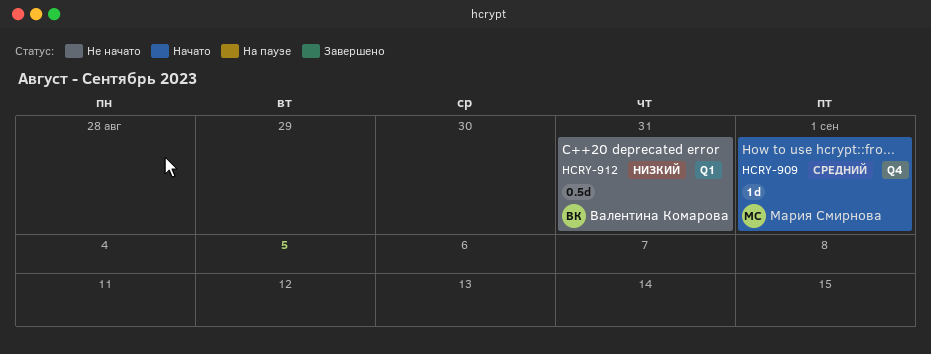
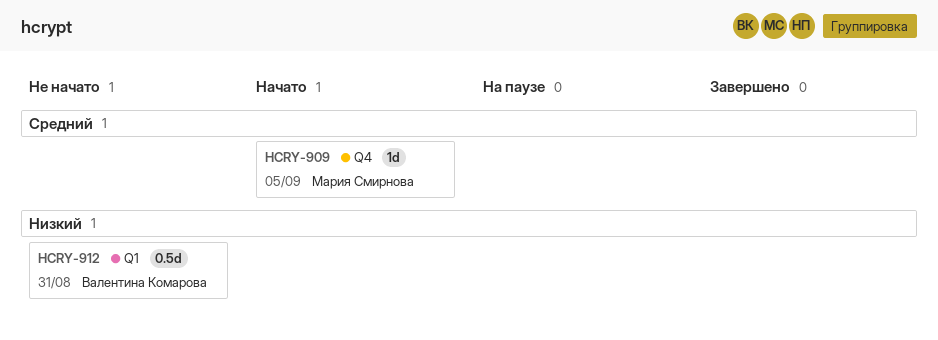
HCRY-909, due: Sep 1 -> Sep 5

